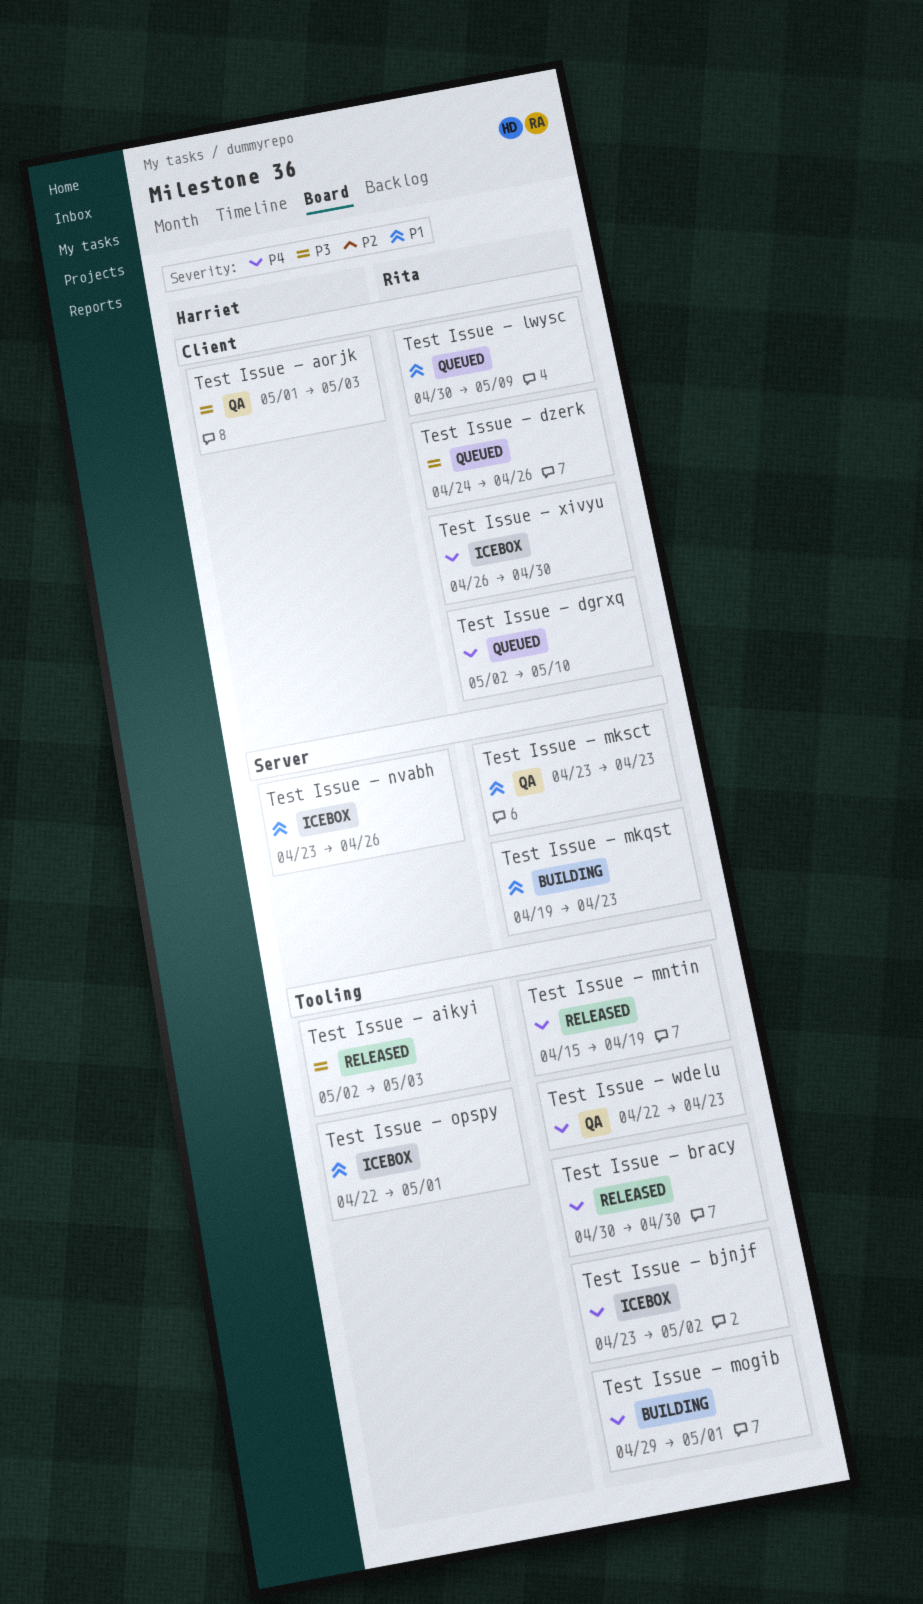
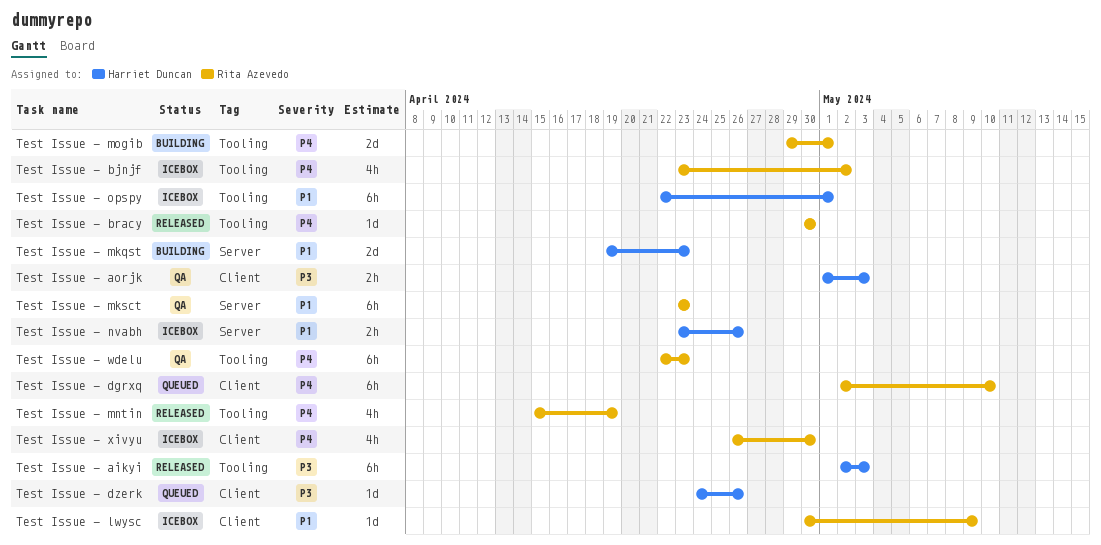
Test Issue - dzerk, owner: Rita Azevedo -> Harriet Duncan
Test Issue - lwysc, status: Queued -> Icebox
Test Issue - mkqst, owner: Rita Azevedo -> Harriet Duncan

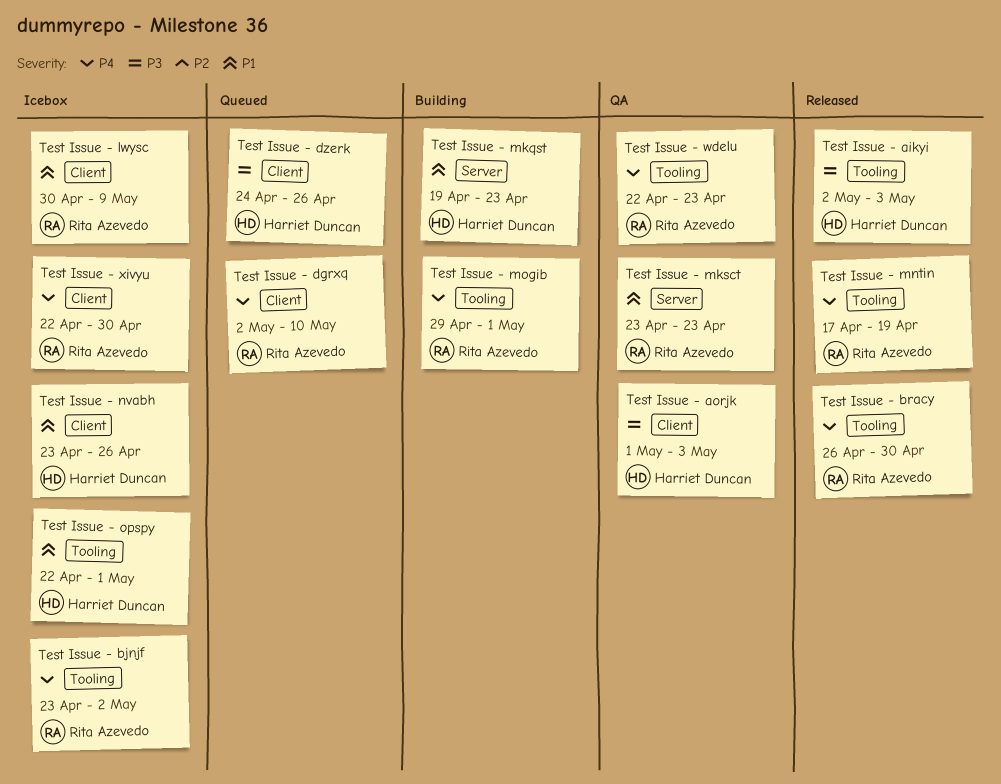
Test Issue - bracy, start: Apr 30 -> Apr 26
Test Issue - mntin, start: Apr 15 -> Apr 17
Test Issue - nvabh, label: Server -> Client
Test Issue - xivyu, start: Apr 26 -> Apr 22

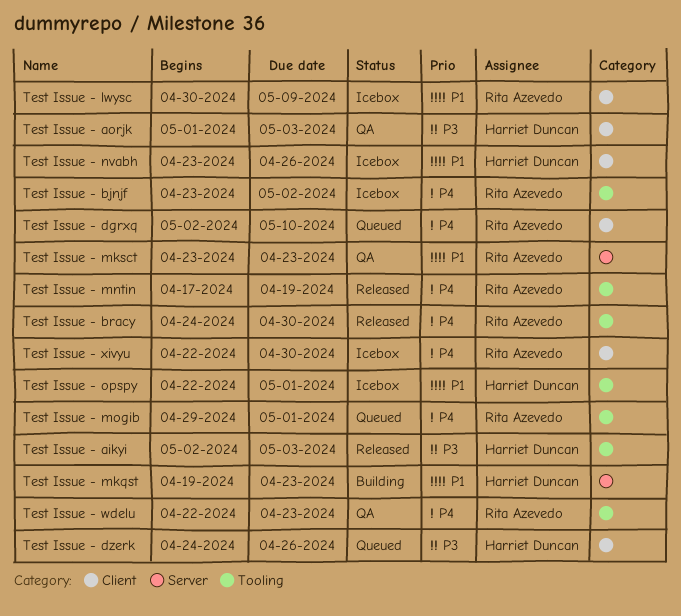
Test Issue - bracy, start: Apr 26 -> Apr 24
Test Issue - mogib, status: Building -> Queued

